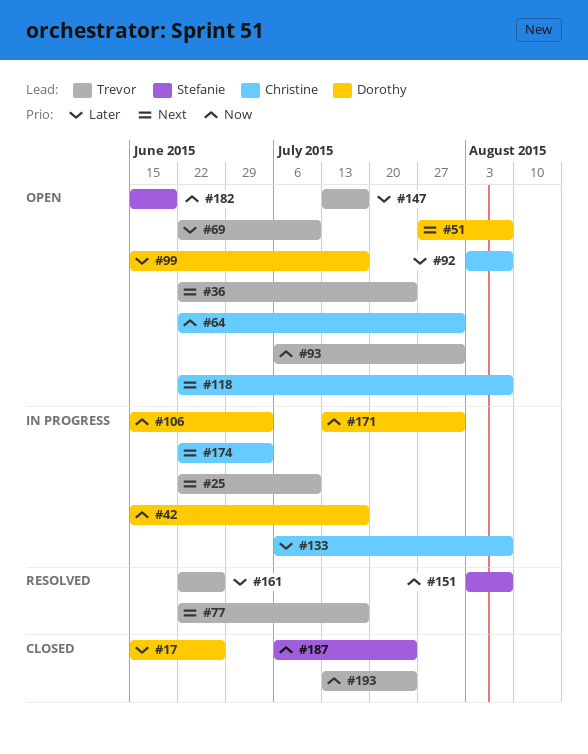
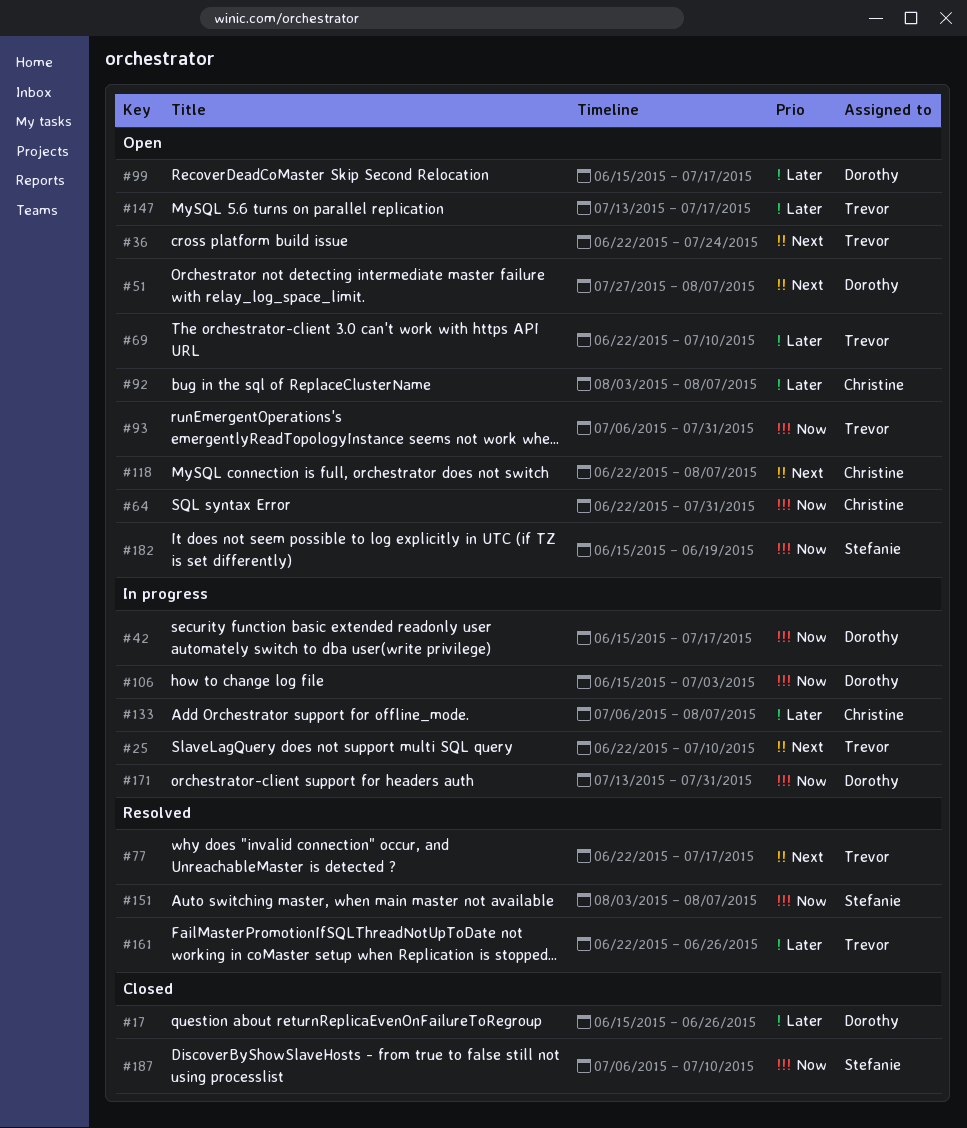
#174: present -> none
#187, due: Jul 24 -> Jul 10
#193: present -> none

